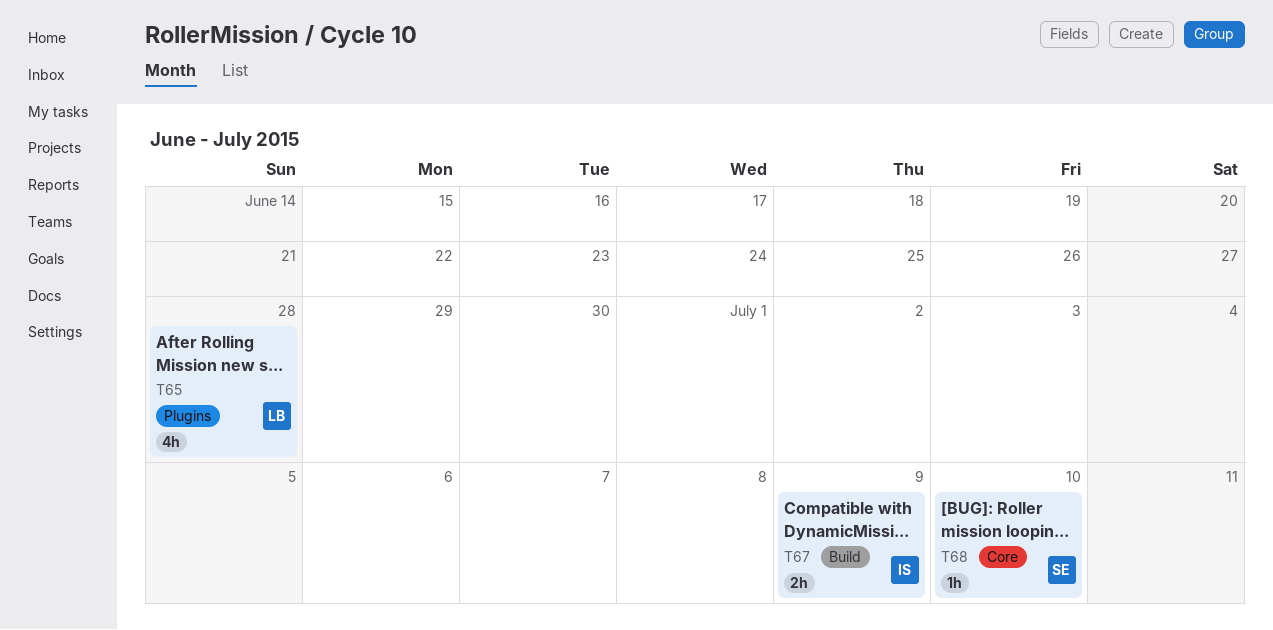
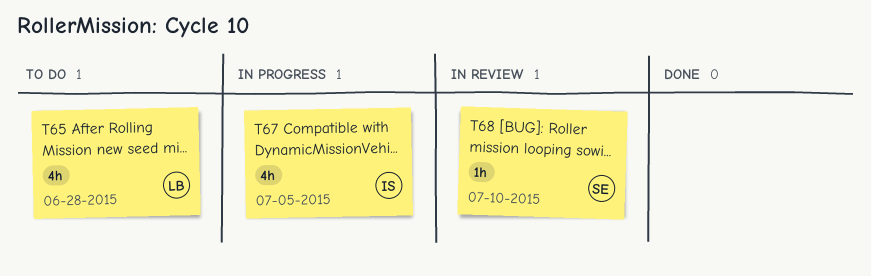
T67, estimate: 2h -> 4h
T67, due: Jul 9 -> Jul 5

